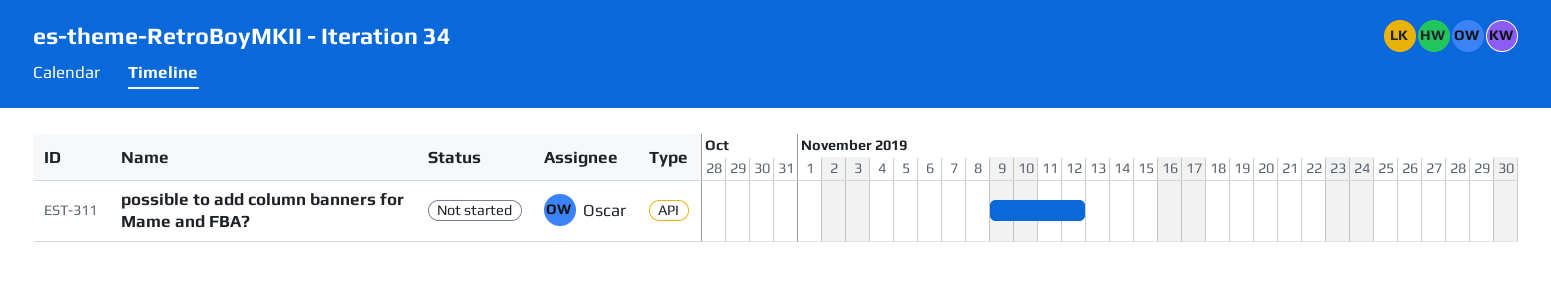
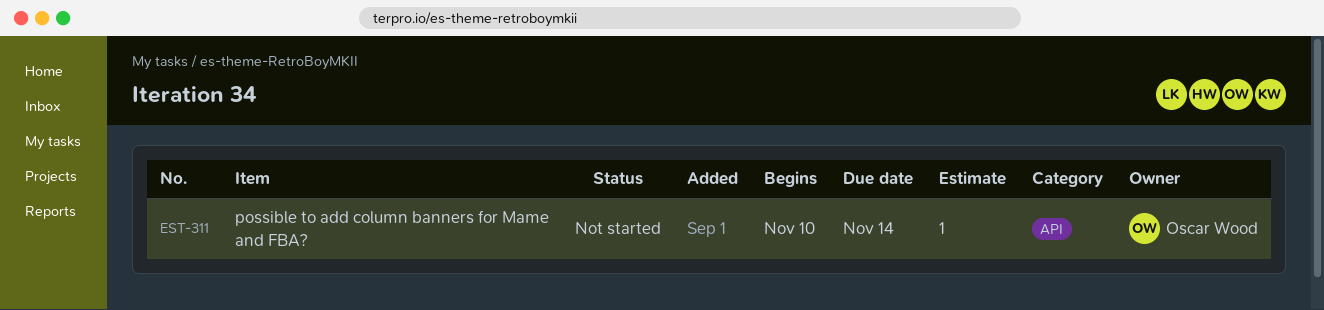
EST-311, start: Nov 9 -> Nov 10
EST-311, due: Nov 12 -> Nov 14

